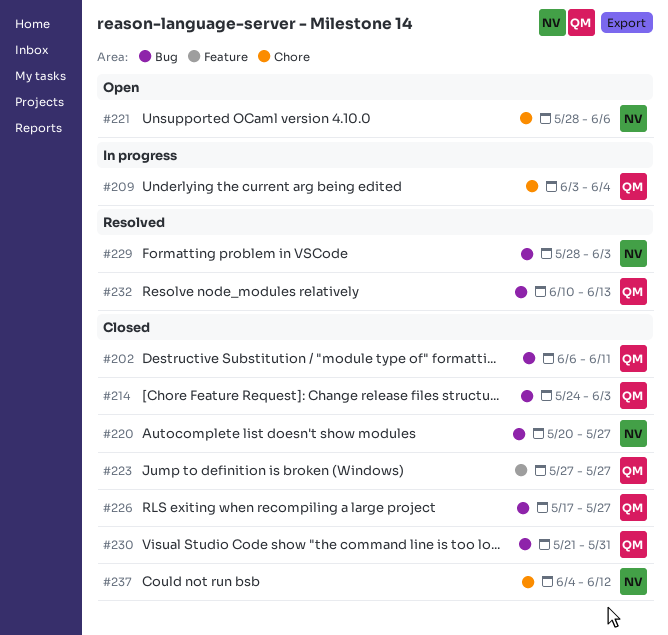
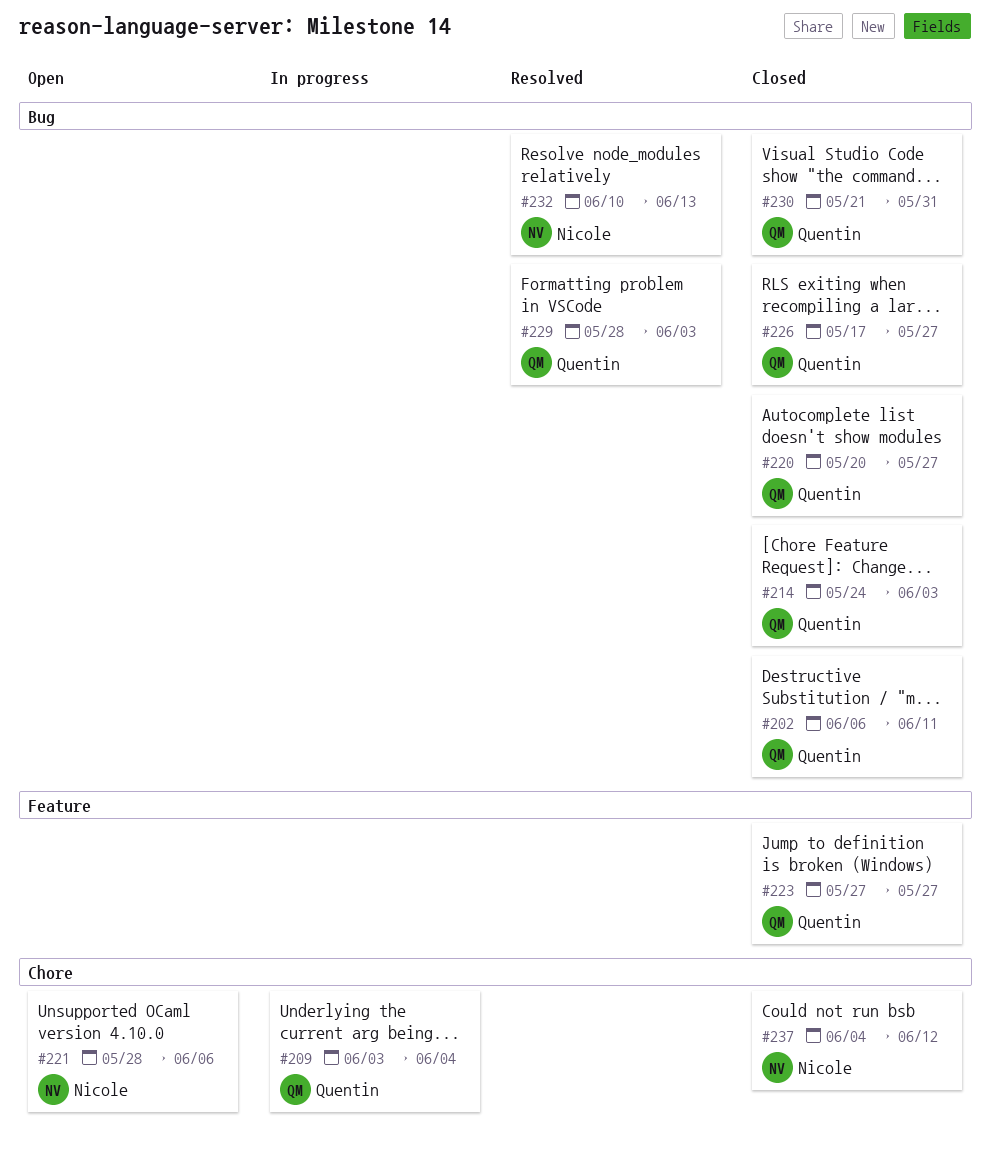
#220, owner: Nicole -> Quentin
#229, owner: Nicole -> Quentin
#232, owner: Quentin -> Nicole

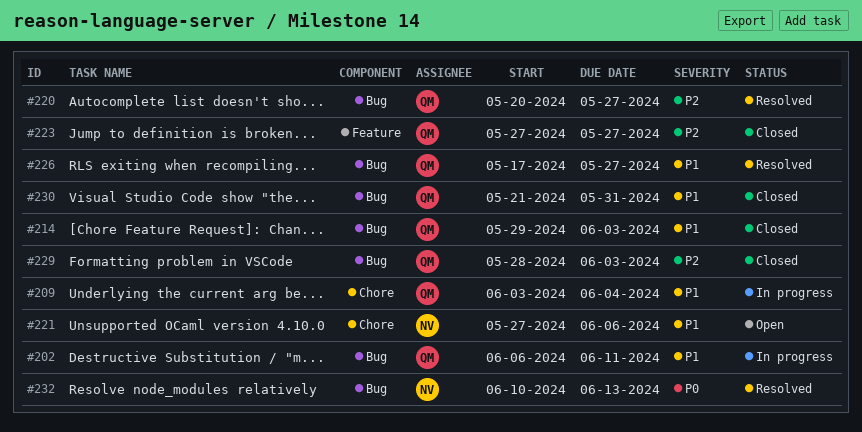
#202, status: Closed -> In progress
#214, start: May 24 -> May 29
#220, status: Closed -> Resolved
#221, start: May 28 -> May 27
#226, status: Closed -> Resolved
#229, status: Resolved -> Closed
#237: present -> none

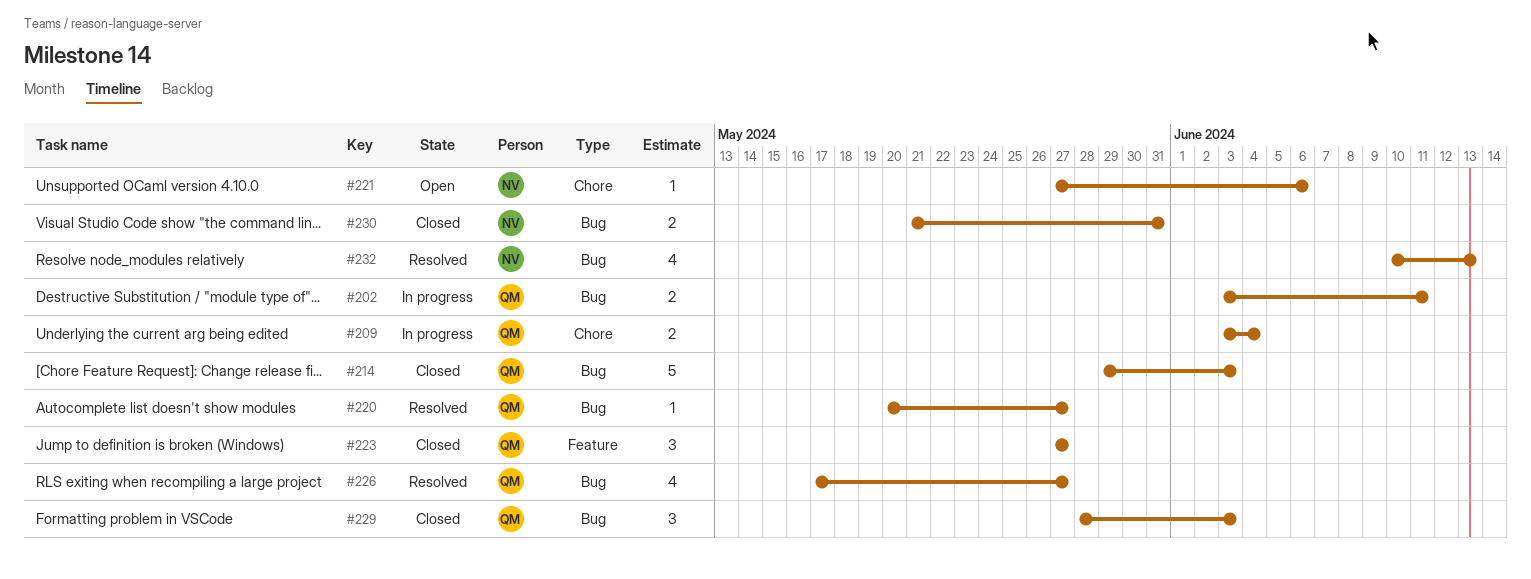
#202, start: Jun 6 -> Jun 3
#230, owner: QM -> NV

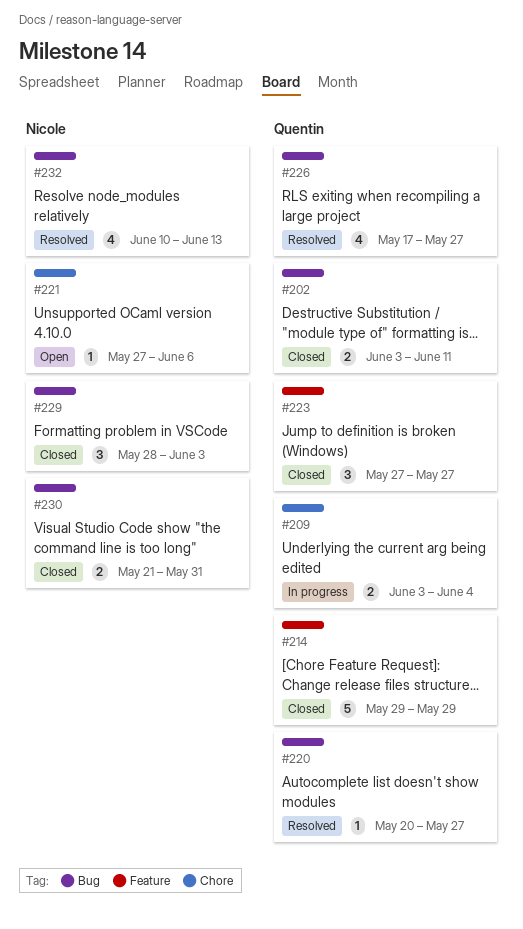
#202, status: In progress -> Closed
#214, label: Bug -> Feature
#214, due: Jun 3 -> May 29
#229, owner: Quentin -> Nicole

